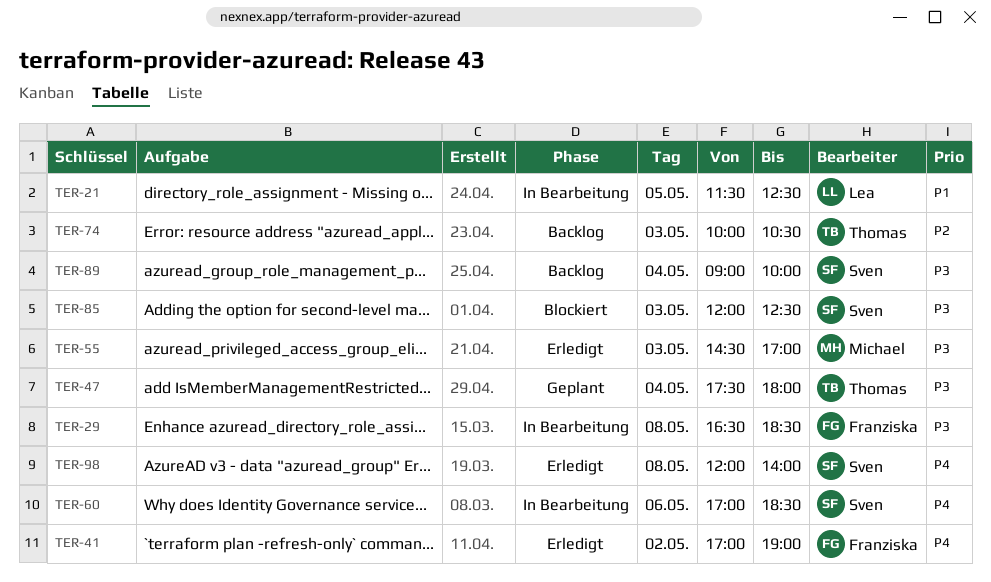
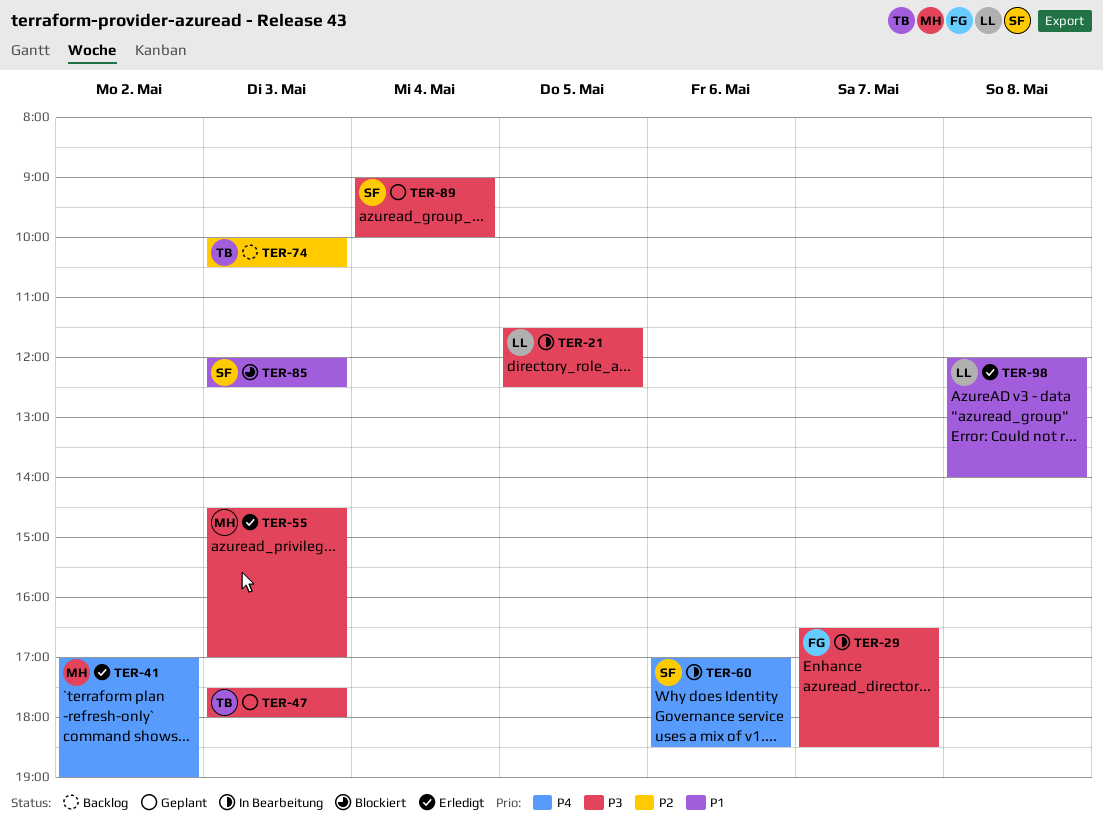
TER-21, priority: P1 -> P3
TER-29, day: May 8 -> May 7
TER-41, owner: Franziska -> Michael
TER-47, day: May 4 -> May 3
TER-85, priority: P3 -> P1
TER-89, status: Backlog -> Geplant
TER-98, owner: Sven -> Lea
TER-98, priority: P4 -> P1

